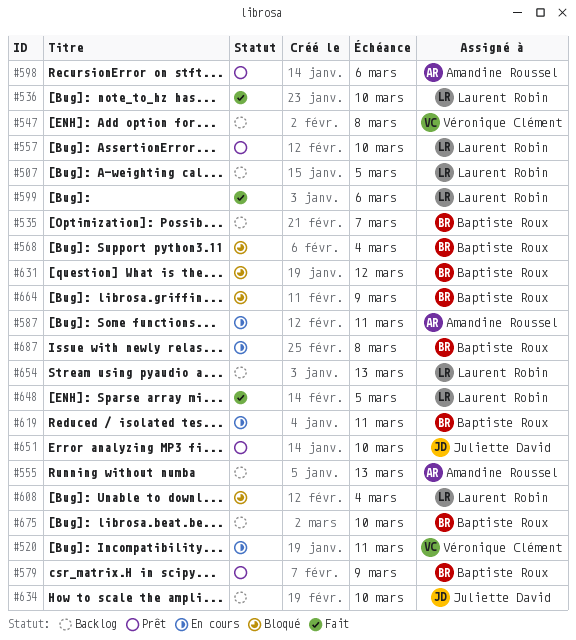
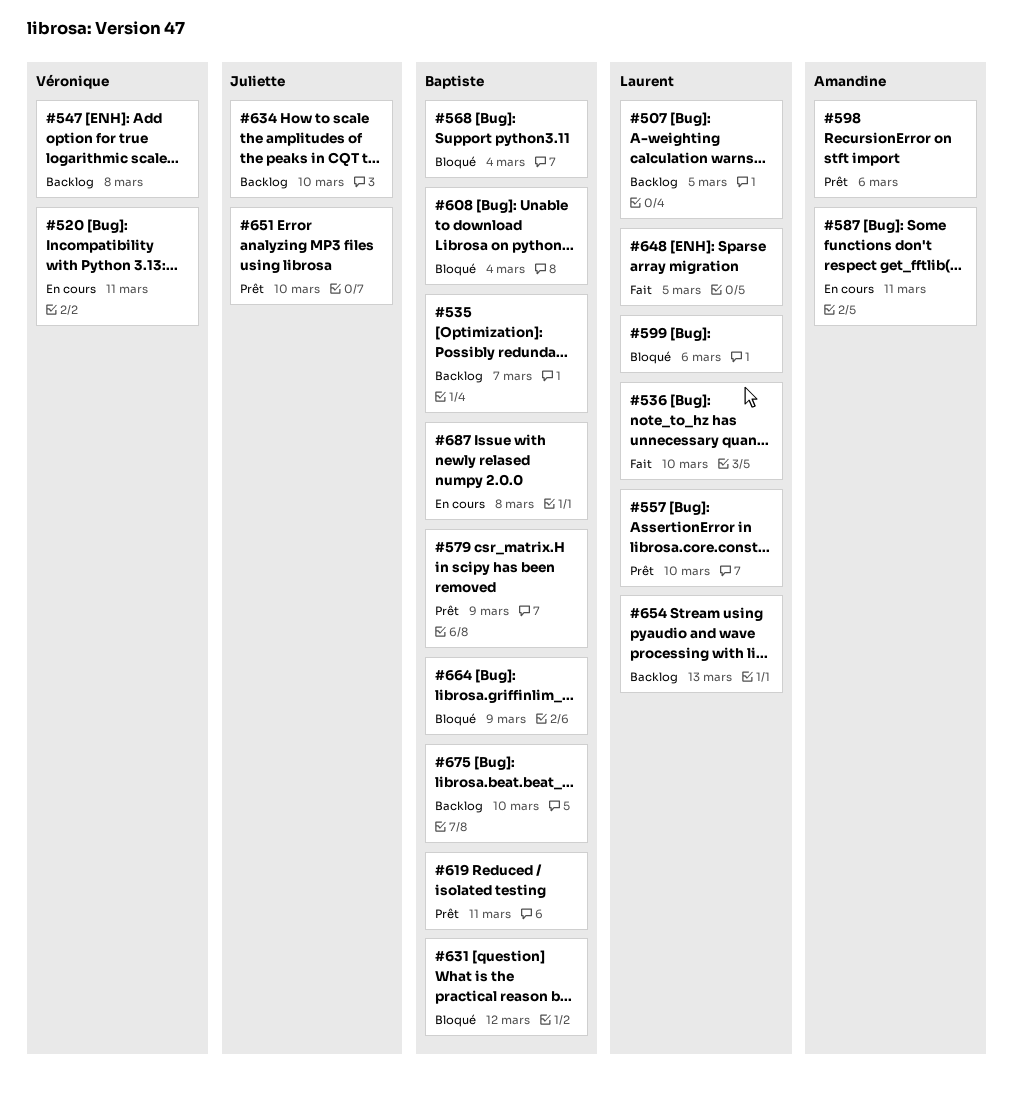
#555: present -> none
#599, status: Fait -> Bloqué
#608, owner: Laurent Robin -> Baptiste Roux
#619, status: En cours -> Prêt

